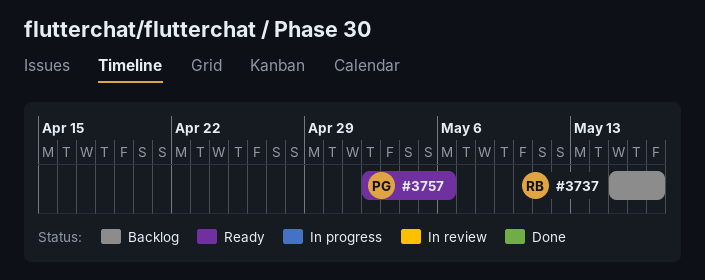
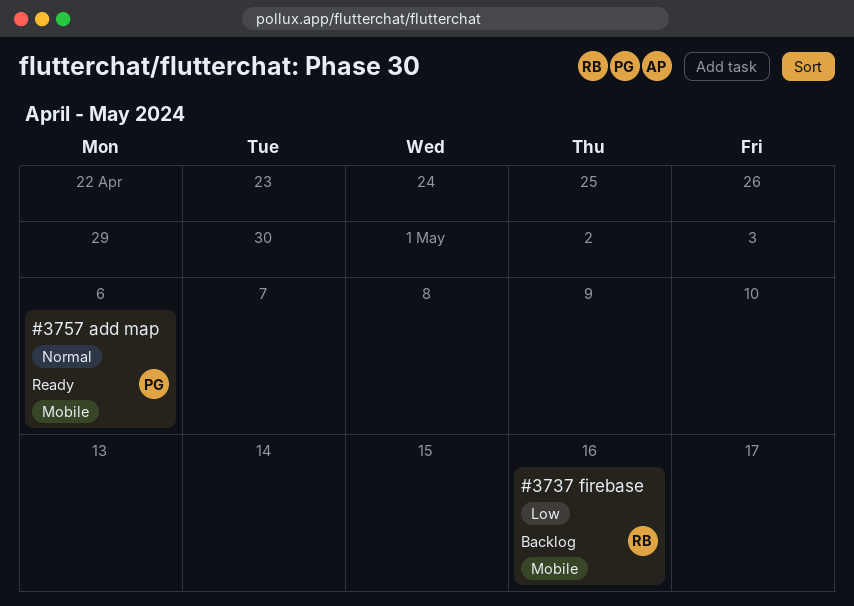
#3737, due: May 17 -> May 16

